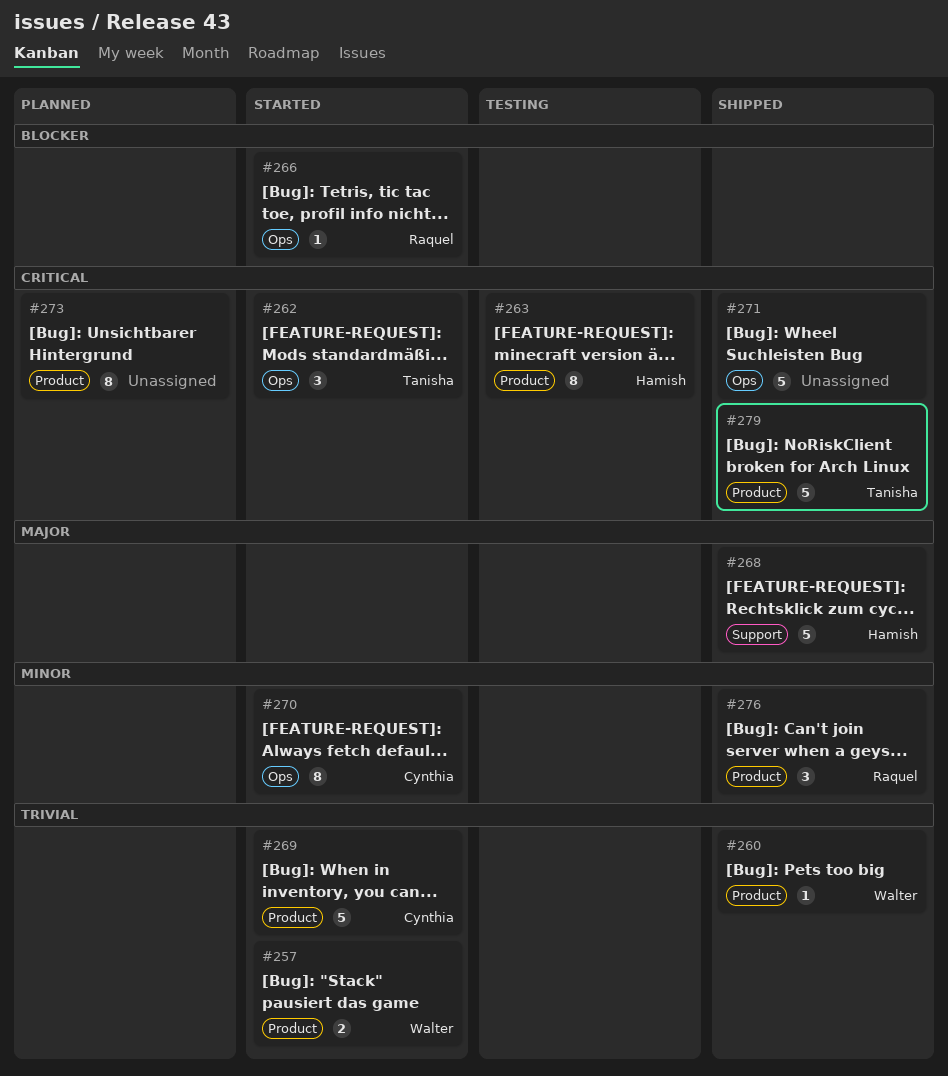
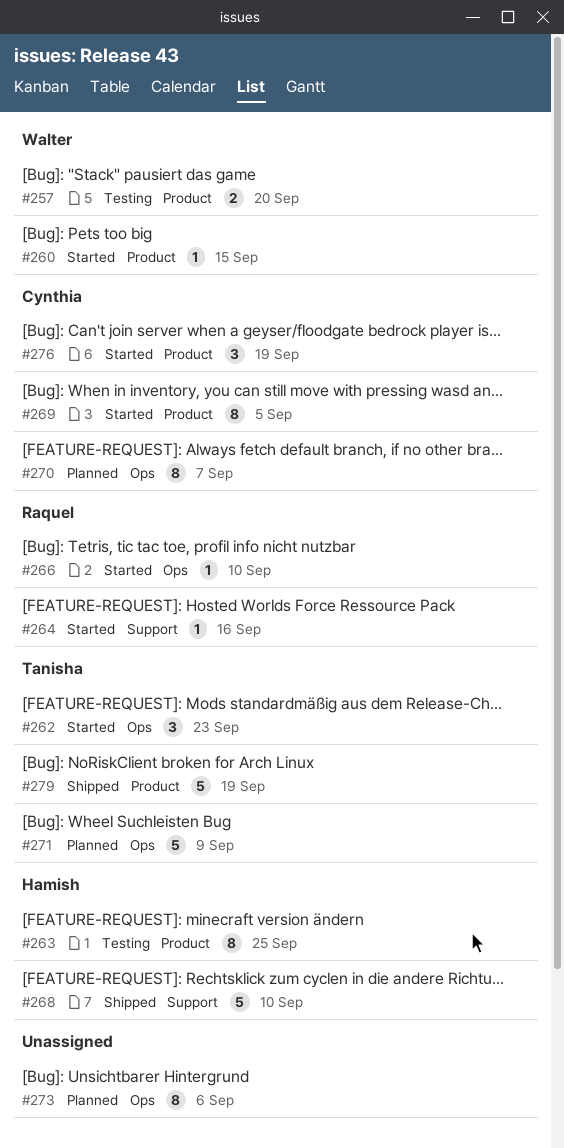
#257, status: Started -> Testing
#260, status: Shipped -> Started
#264: none -> present
#269, estimate: 5 -> 8
#270, status: Started -> Planned
#271, status: Shipped -> Planned
#271, owner: none -> Tanisha
#273, label: Product -> Ops
#276, status: Shipped -> Started
#276, owner: Raquel -> Cynthia

